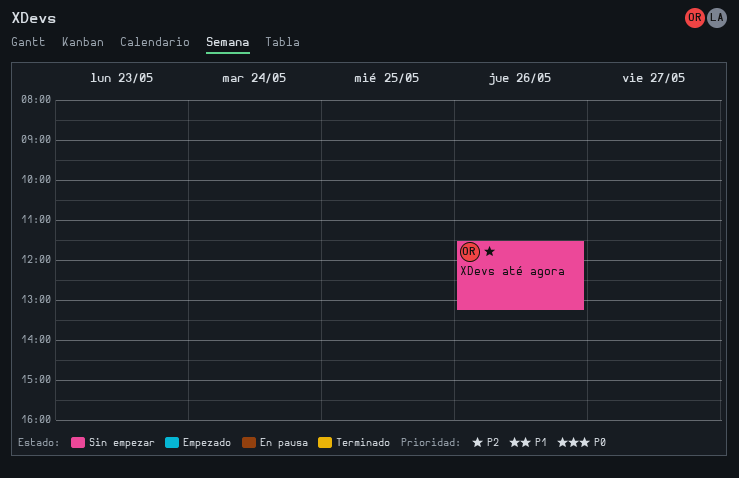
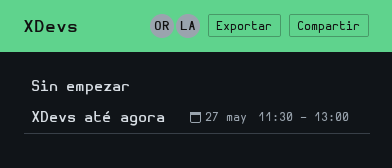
XDevs até agora, day: May 26 -> May 27
XDevs até agora, ends: 13:15 -> 13:00

